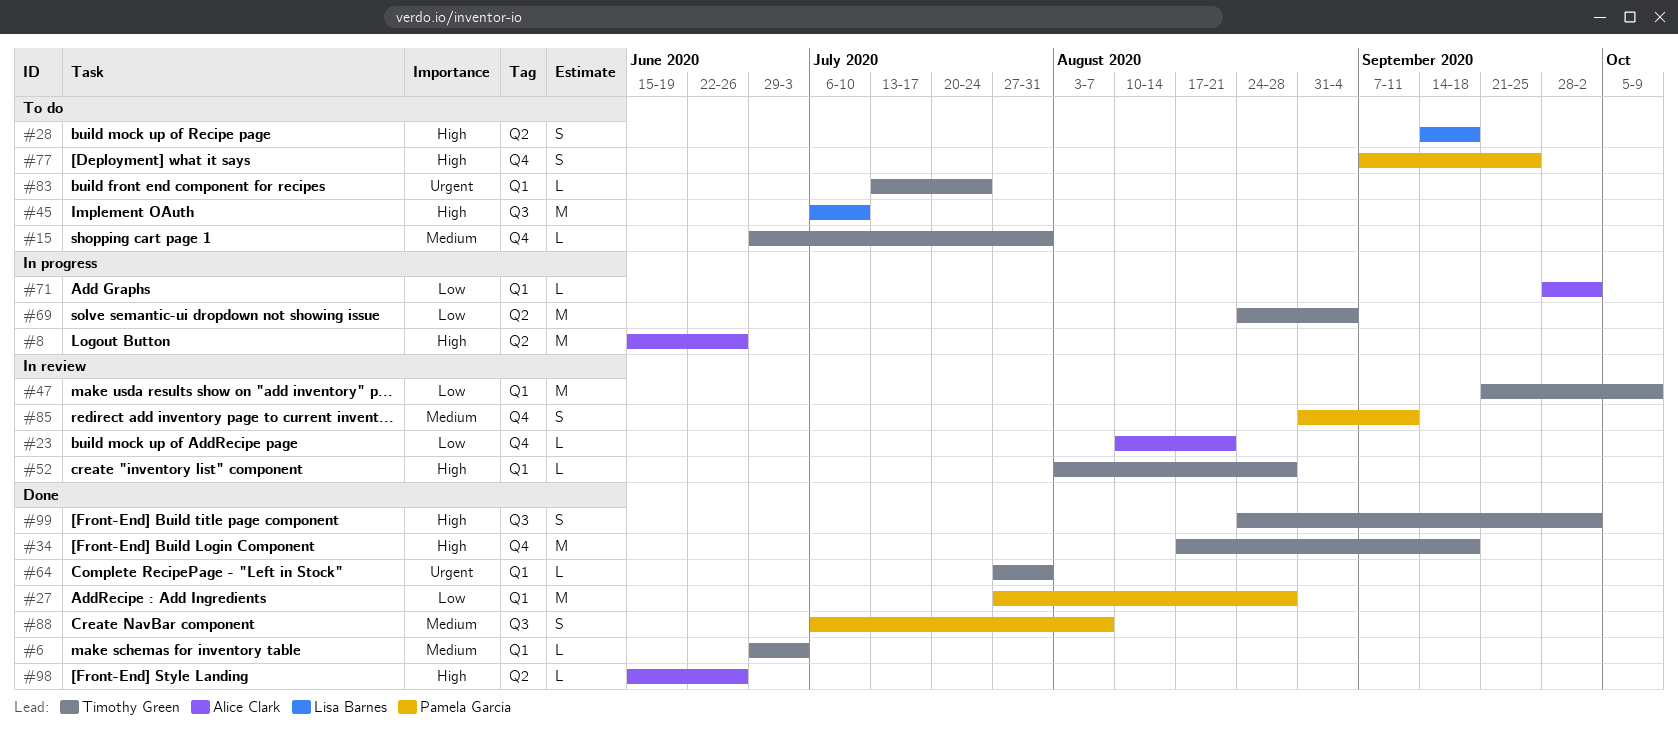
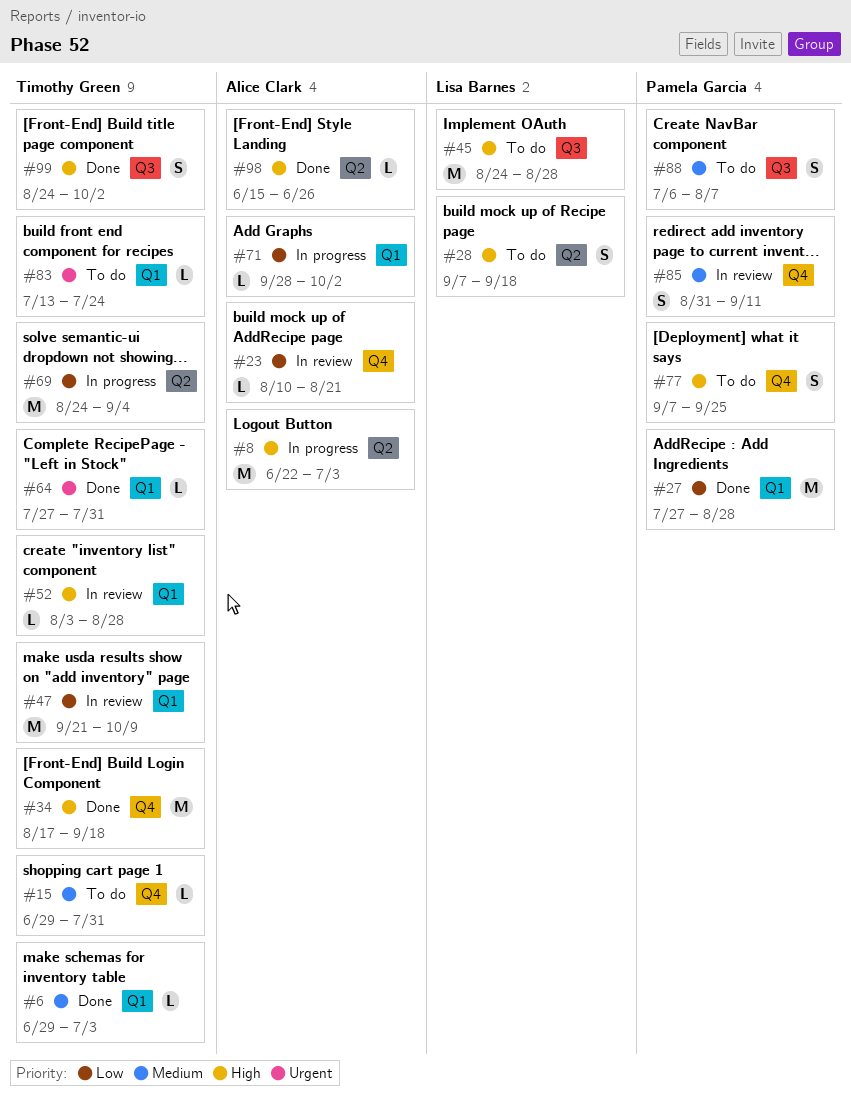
#8, start: Jun 15 -> Jun 22
#8, due: Jun 26 -> Jul 3
#28, start: Sep 14 -> Sep 7
#45, start: Jul 6 -> Aug 24
#45, due: Jul 10 -> Aug 28
#88, status: Done -> To do

